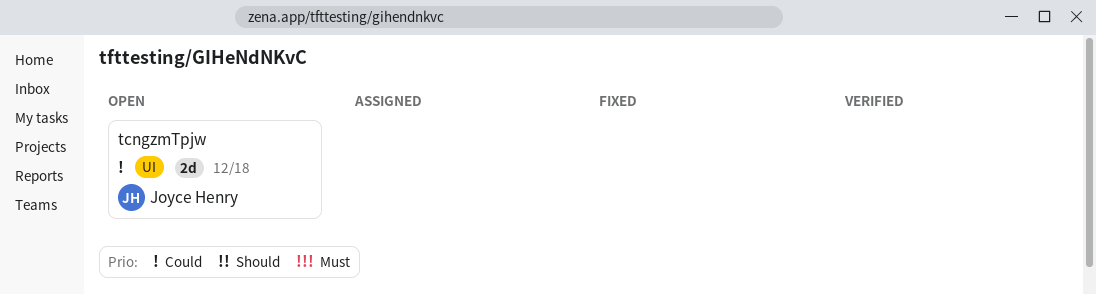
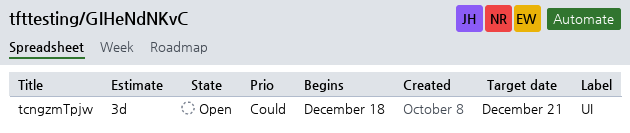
tcngzmTpjw, estimate: 2d -> 3d
tcngzmTpjw, due: Dec 18 -> Dec 21

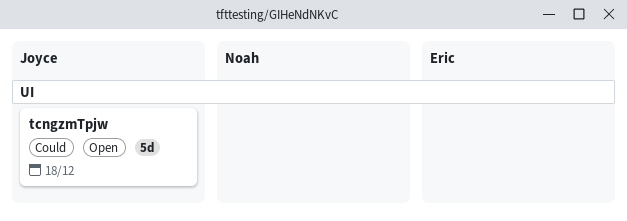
tcngzmTpjw, estimate: 3d -> 5d
tcngzmTpjw, due: Dec 21 -> Dec 18

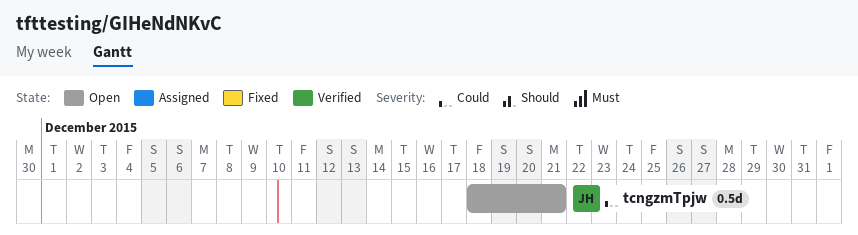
tcngzmTpjw, estimate: 5d -> 0.5d
tcngzmTpjw, due: Dec 18 -> Dec 21

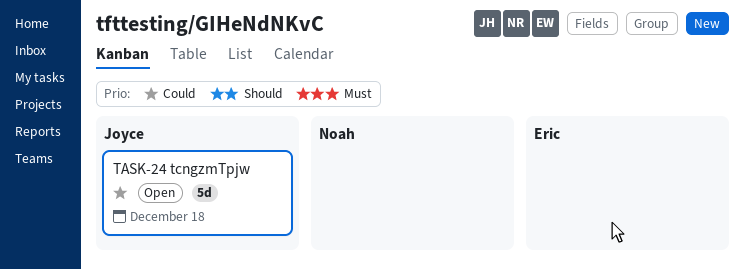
tcngzmTpjw, estimate: 0.5d -> 5d
tcngzmTpjw, due: Dec 21 -> Dec 18

